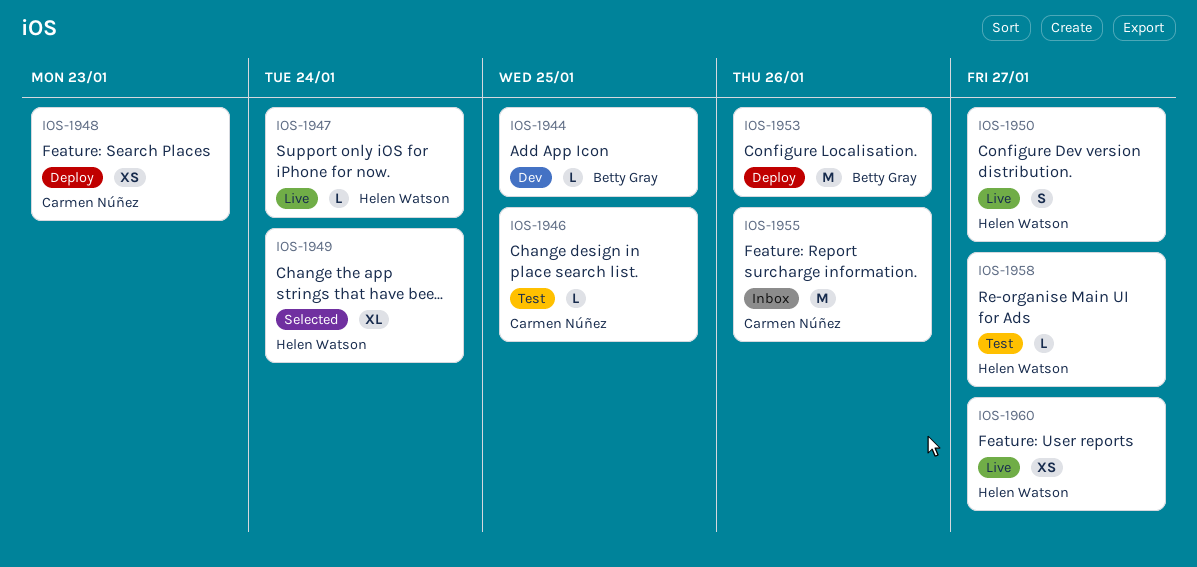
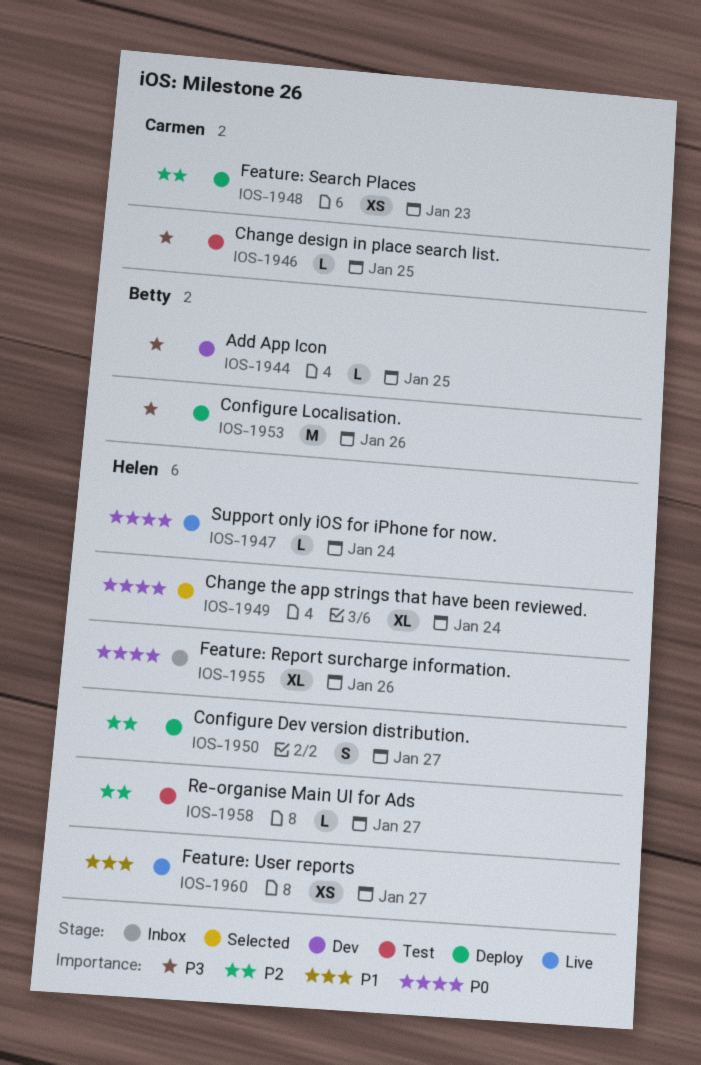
IOS-1950, status: Live -> Deploy
IOS-1955, owner: Carmen Núñez -> Helen Watson
IOS-1955, estimate: M -> XL

